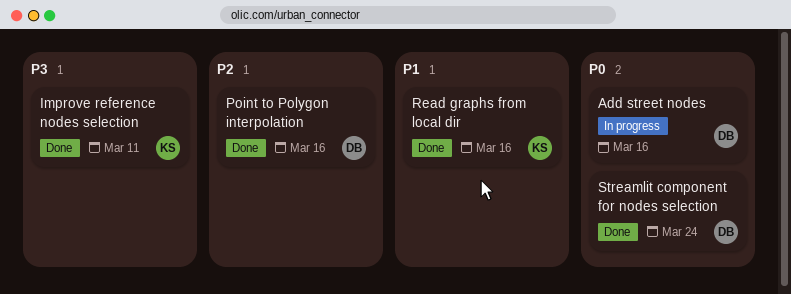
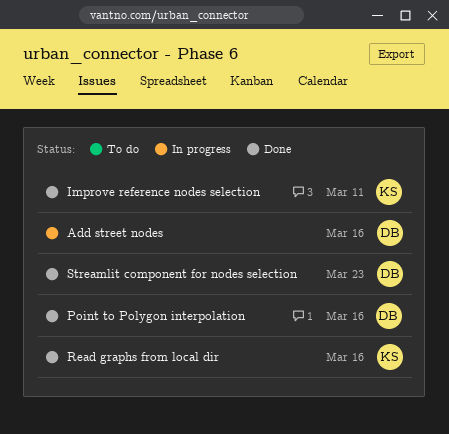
Streamlit component for nodes selection, due: Mar 24 -> Mar 23

